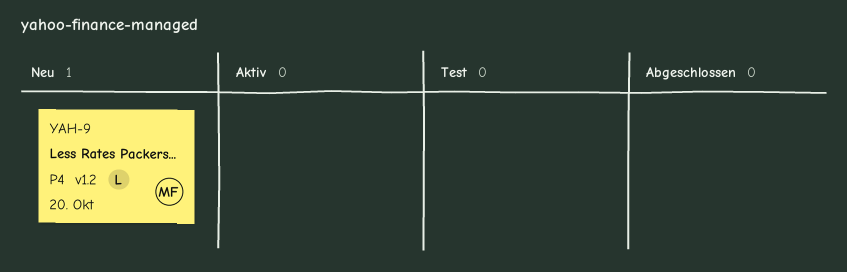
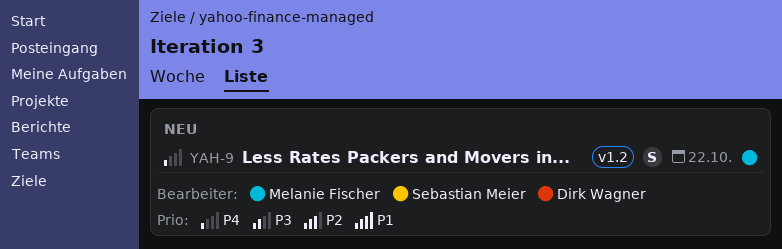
YAH-9, estimate: L -> S
YAH-9, due: Oct 20 -> Oct 22

